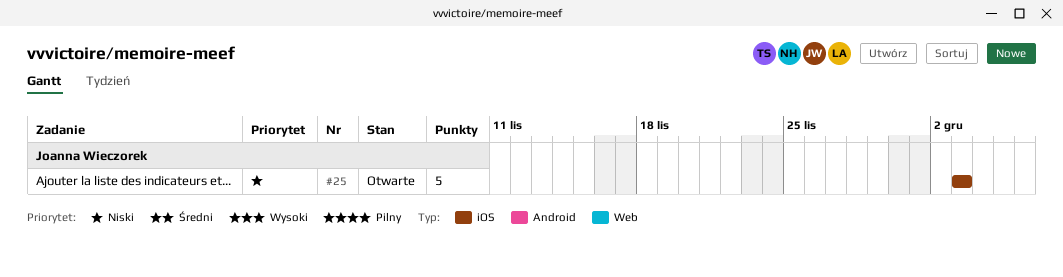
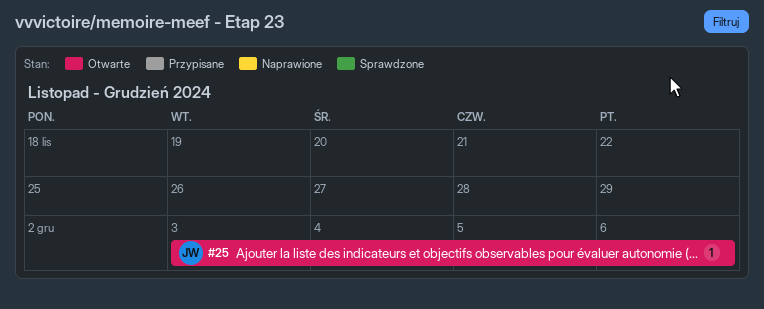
#25, estimate: 5 -> 1
#25, due: Dec 3 -> Dec 6

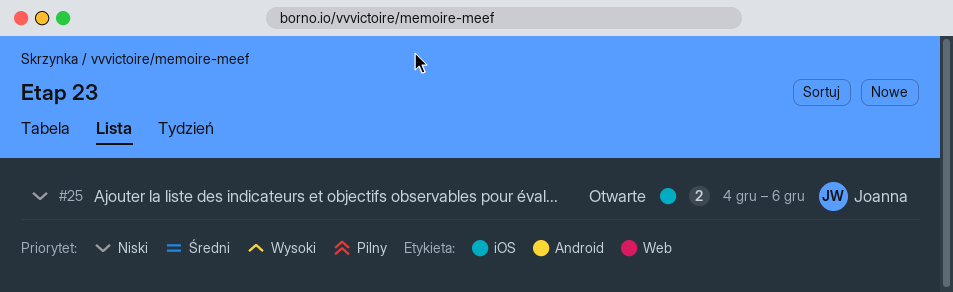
#25, estimate: 1 -> 2
#25, start: Dec 3 -> Dec 4

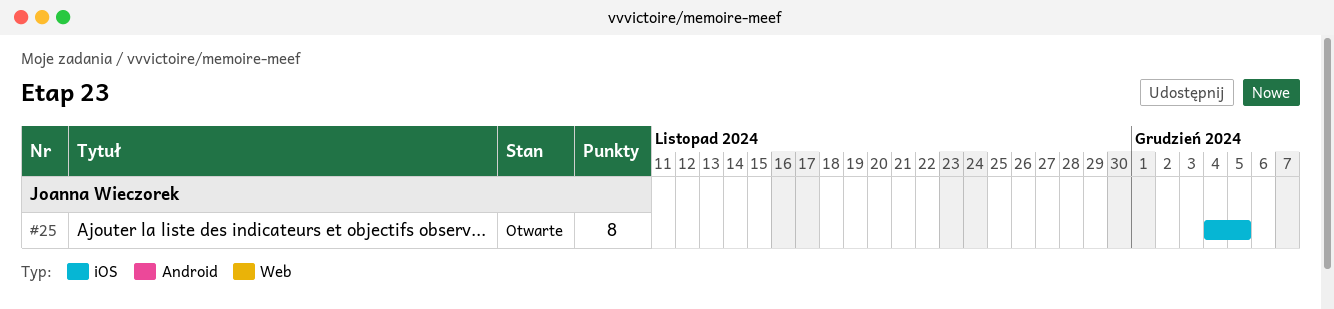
#25, estimate: 2 -> 8
#25, due: Dec 6 -> Dec 5

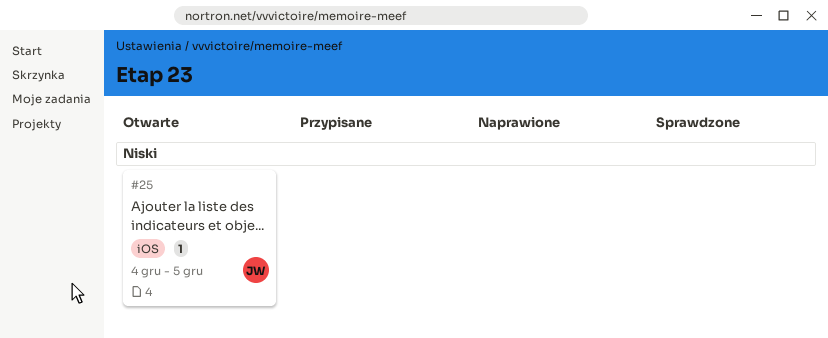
#25, estimate: 8 -> 1

